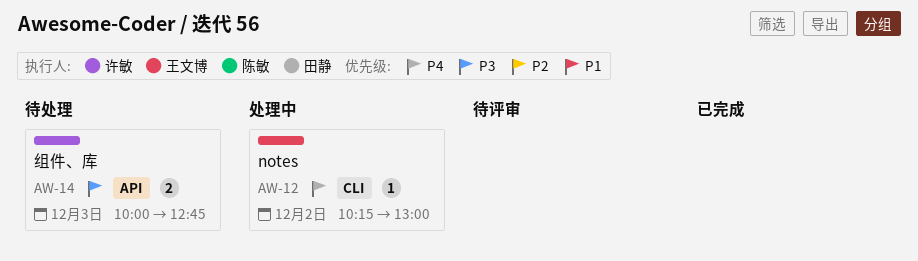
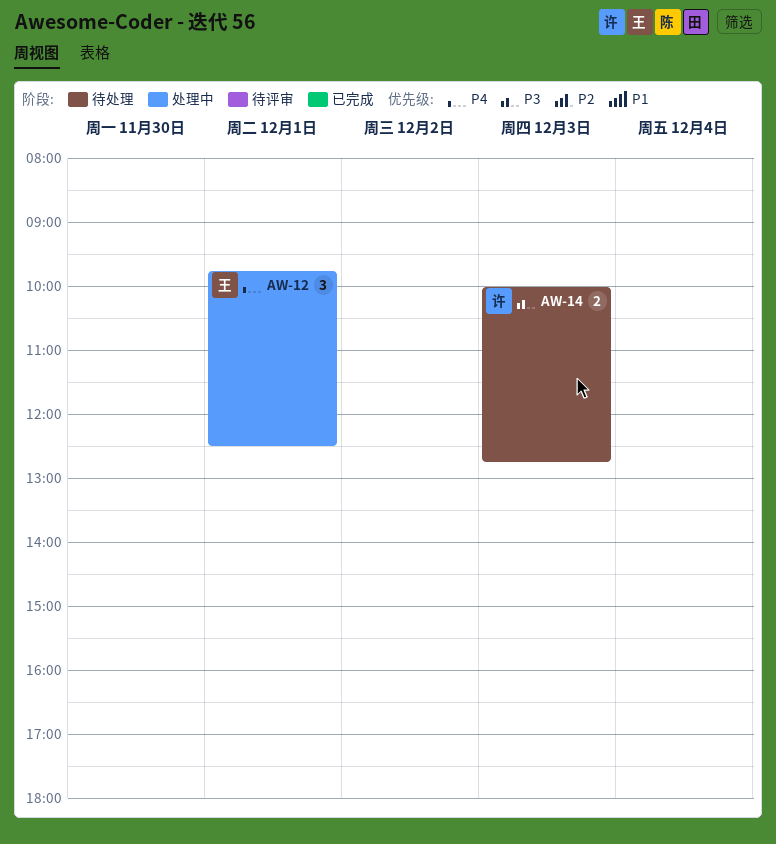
AW-12, estimate: 1 -> 3
AW-12, day: Dec 2 -> Dec 1
AW-12, begins: 10:15 -> 09:45
AW-12, ends: 13:00 -> 12:30

